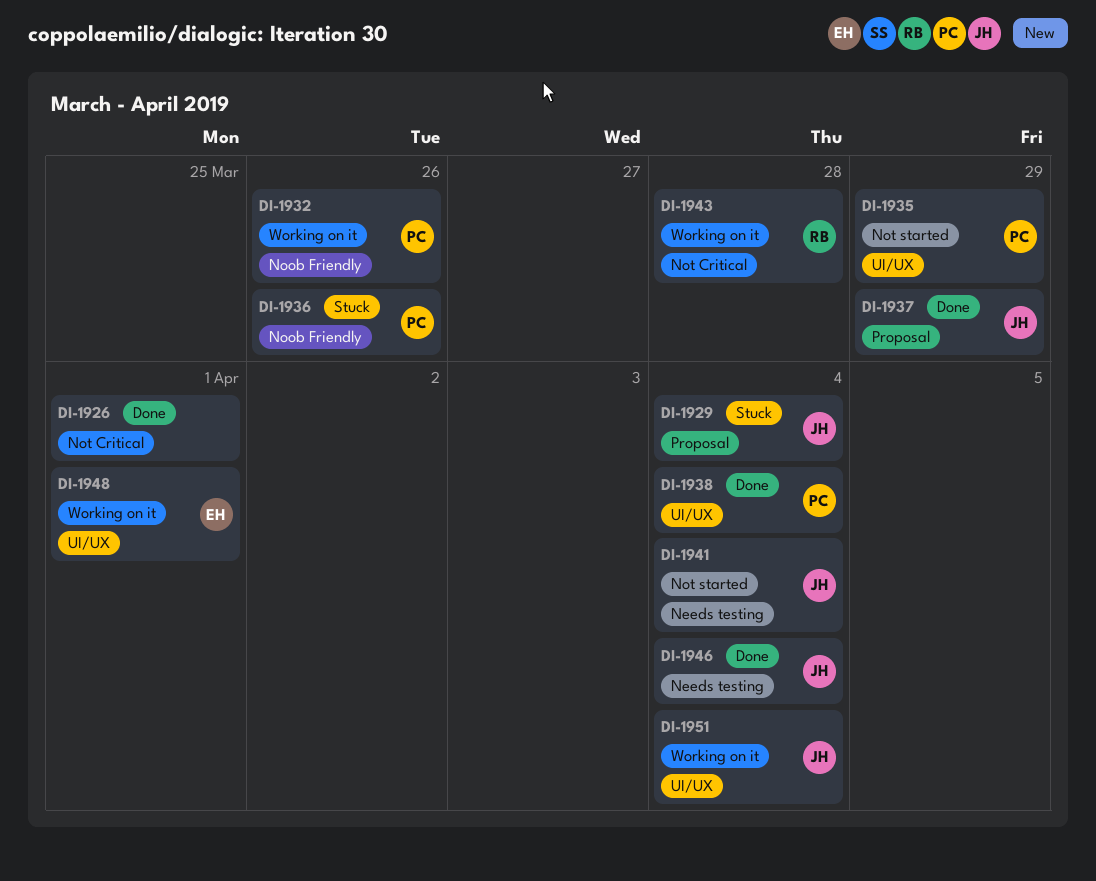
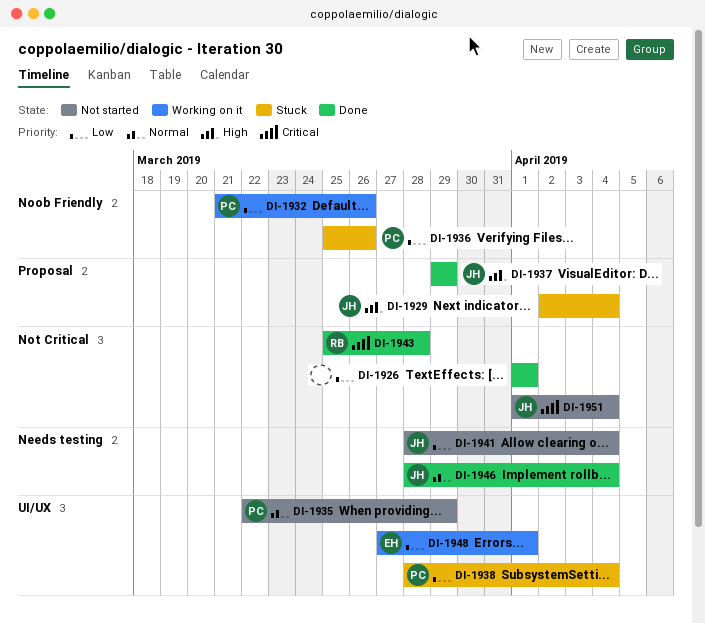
DI-1938, status: Done -> Stuck
DI-1943, status: Working on it -> Done
DI-1951, status: Working on it -> Not started
DI-1951, label: UI/UX -> Not Critical

